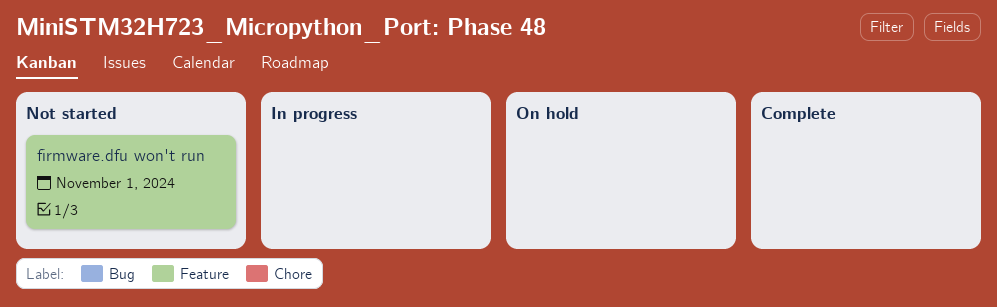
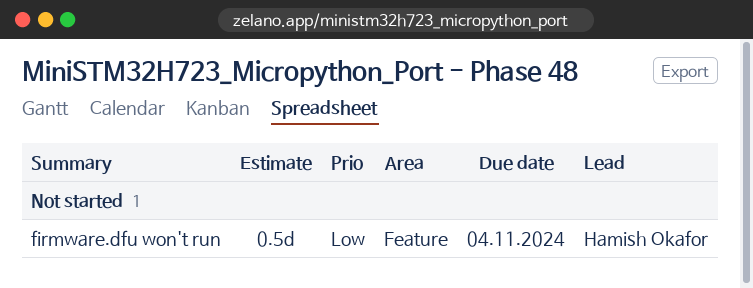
firmware.dfu won't run, due: Nov 1 -> Nov 4

